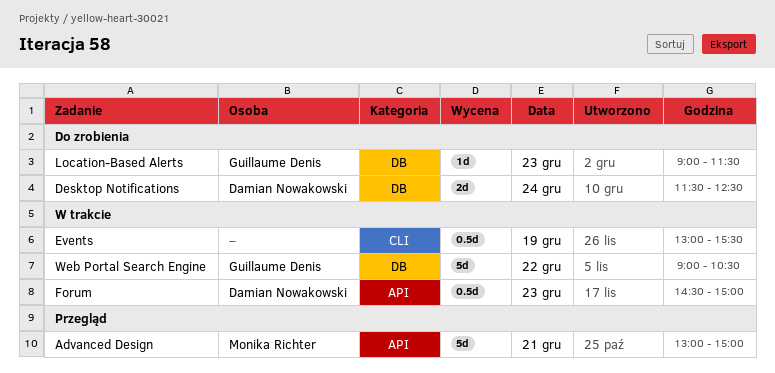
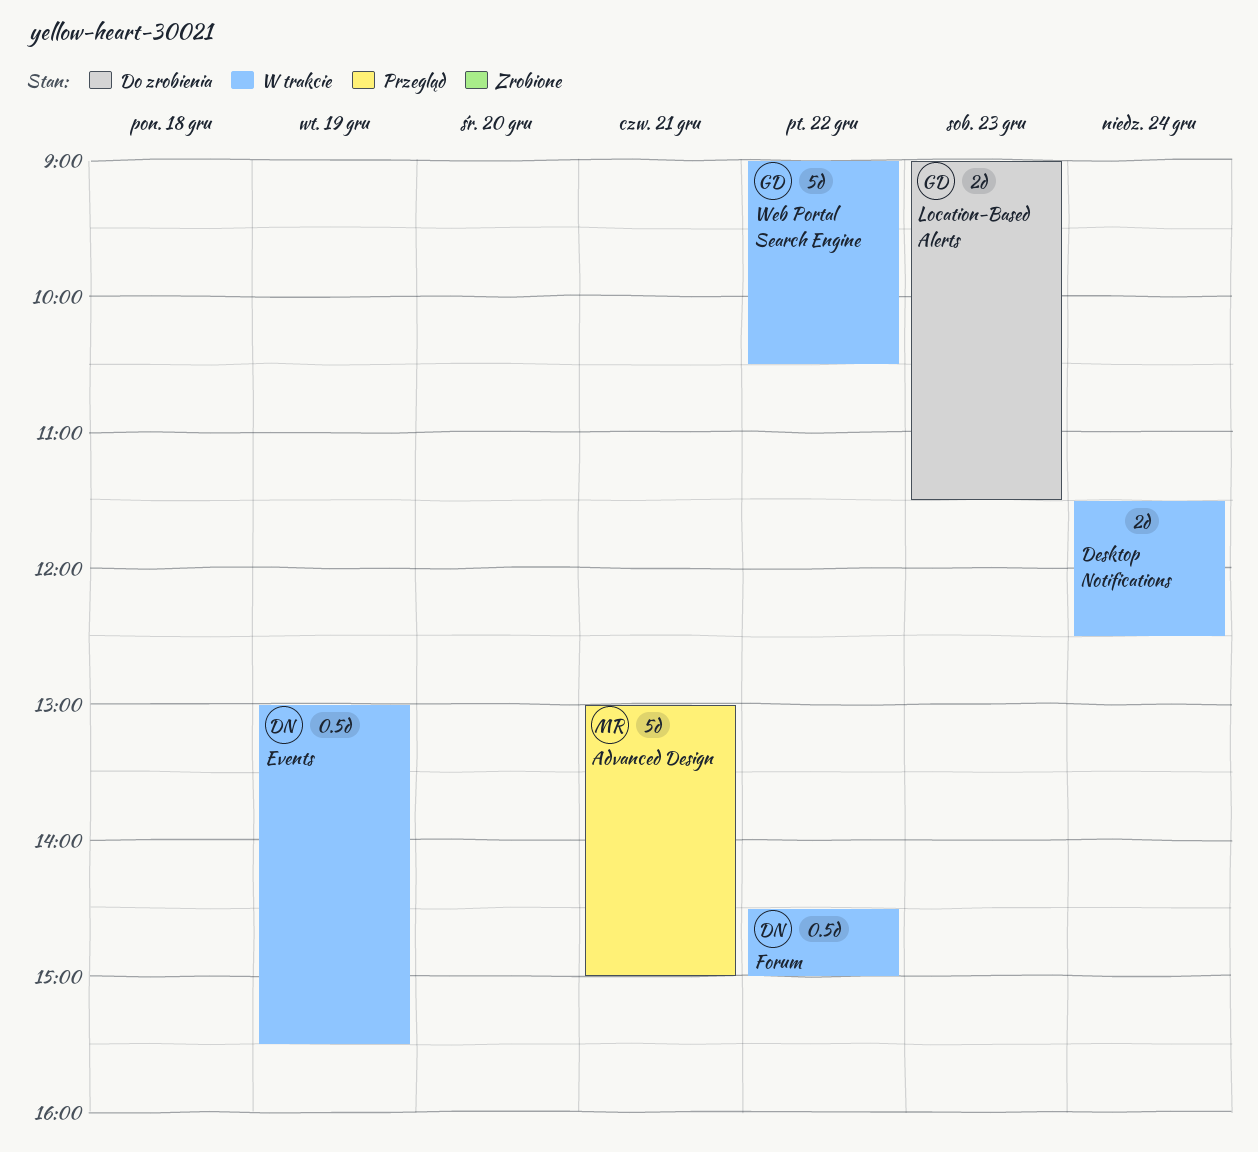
Desktop Notifications, status: Do zrobienia -> W trakcie
Desktop Notifications, owner: Damian Nowakowski -> none
Events, owner: none -> Damian Nowakowski
Forum, day: Dec 23 -> Dec 22
Location-Based Alerts, estimate: 1d -> 2d

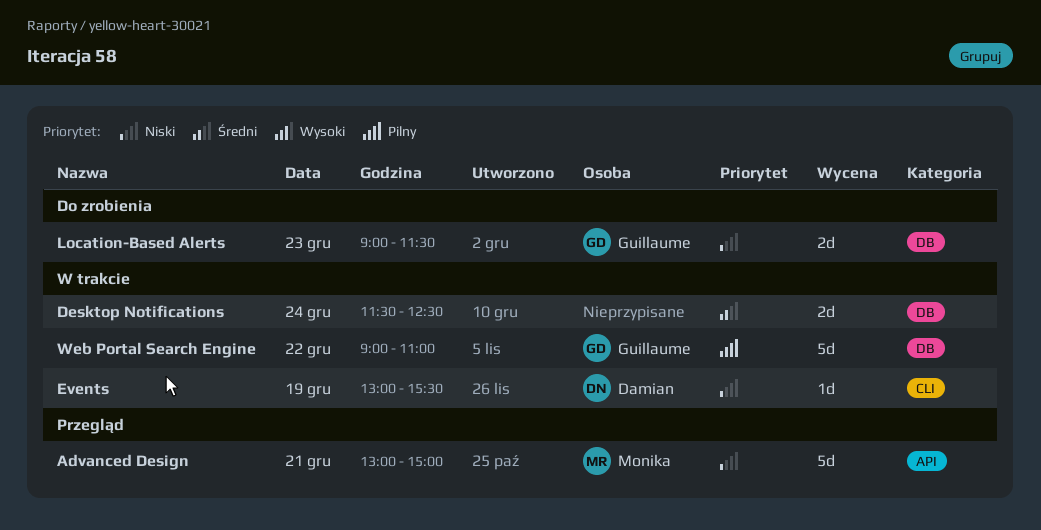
Events, estimate: 0.5d -> 1d
Forum: present -> none
Web Portal Search Engine, ends: 10:30 -> 11:00

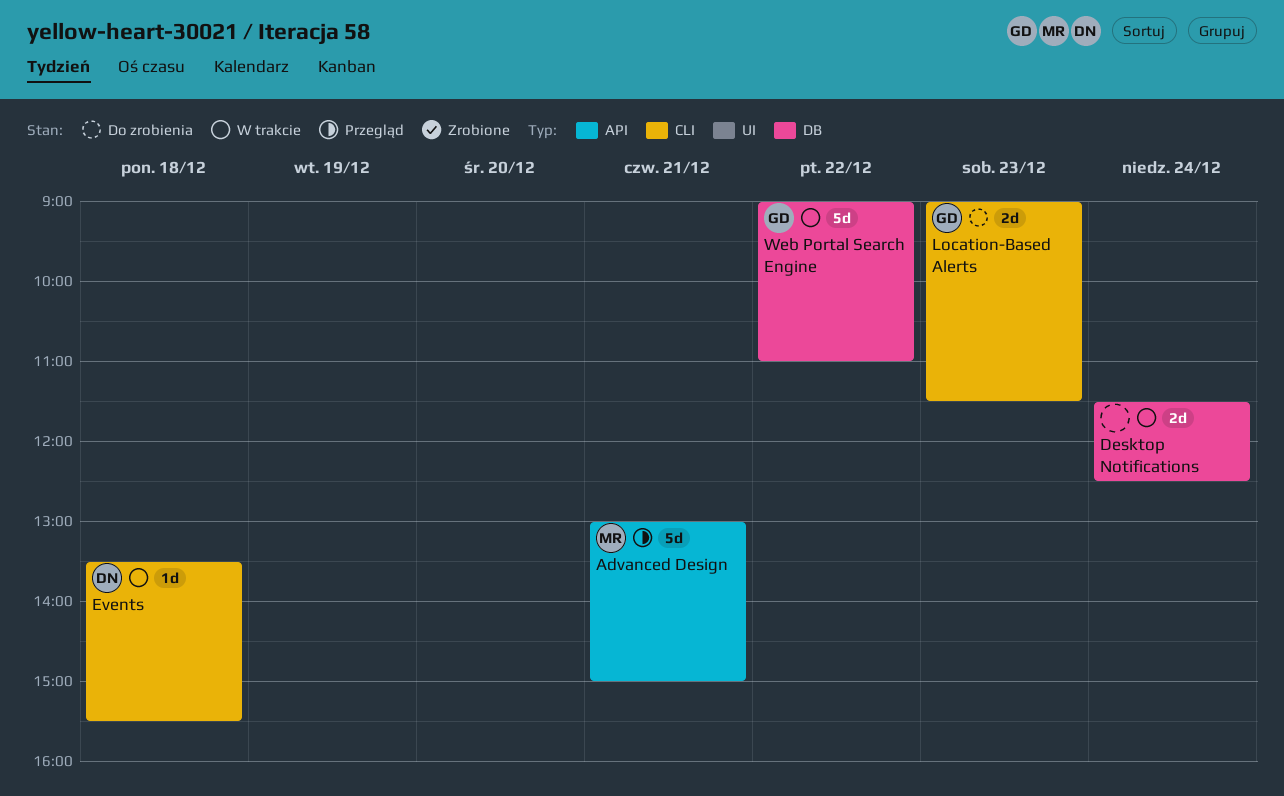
Events, day: Dec 19 -> Dec 18
Events, begins: 13:00 -> 13:30
Location-Based Alerts, label: DB -> CLI

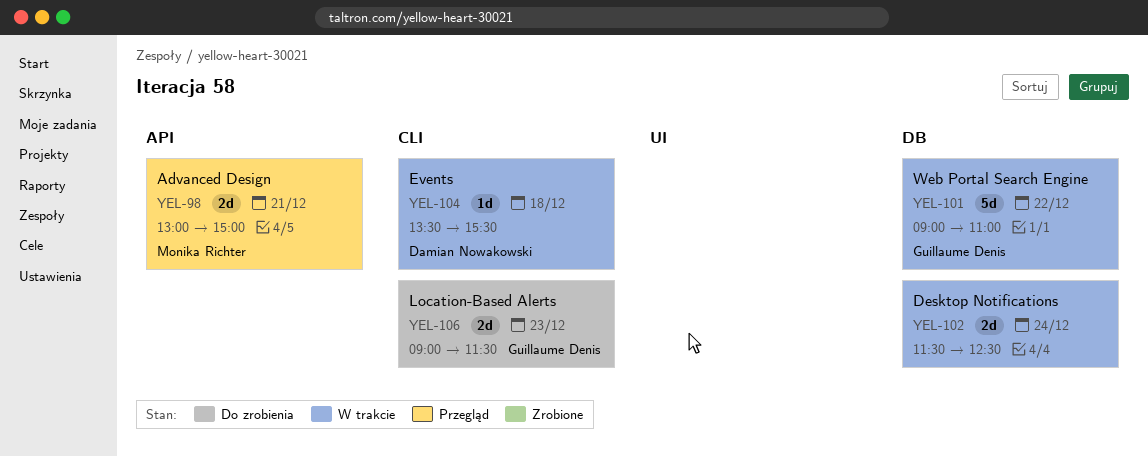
Advanced Design, estimate: 5d -> 2d

